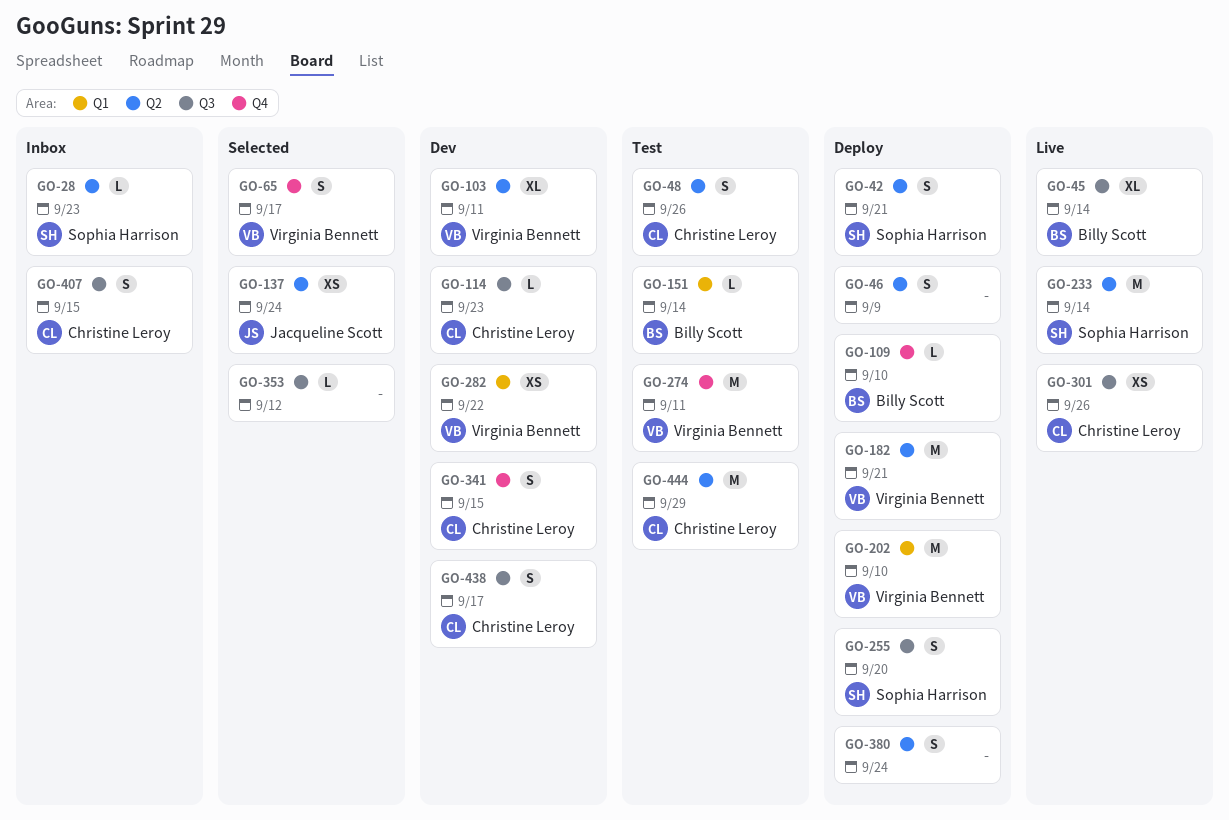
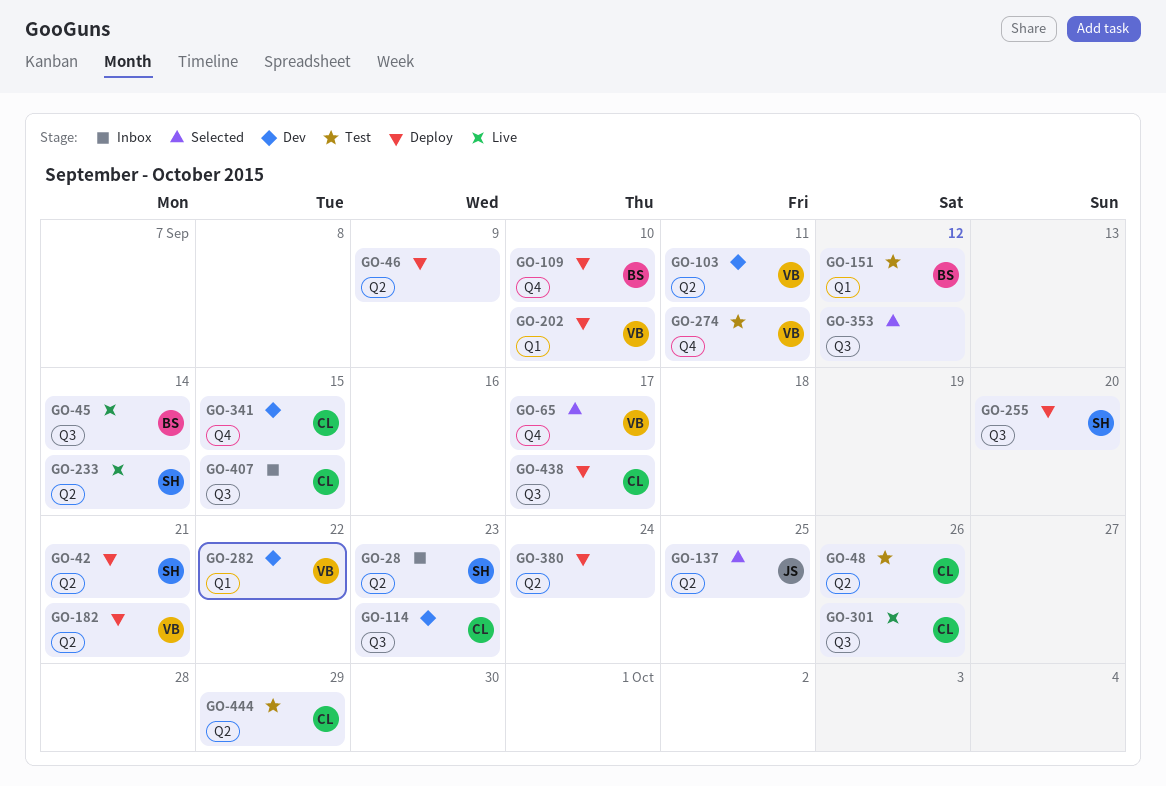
GO-137, due: Sep 24 -> Sep 25
GO-151, due: Sep 14 -> Sep 12
GO-438, status: Dev -> Deploy

